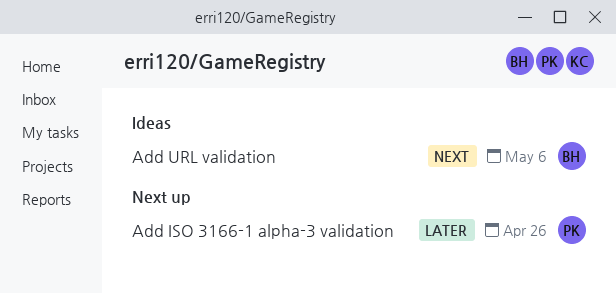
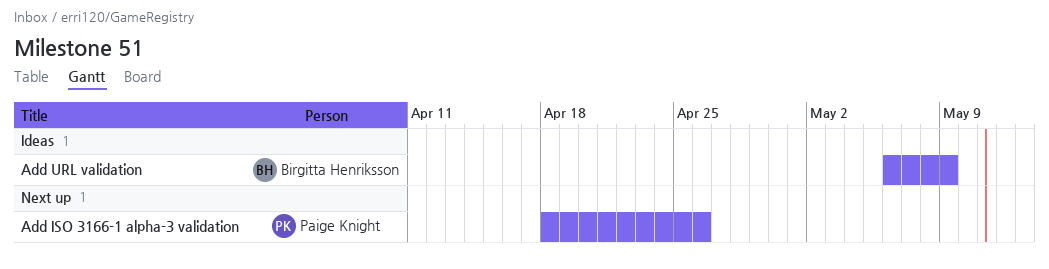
Add URL validation, due: May 6 -> May 9

